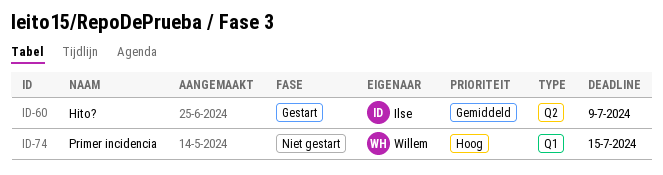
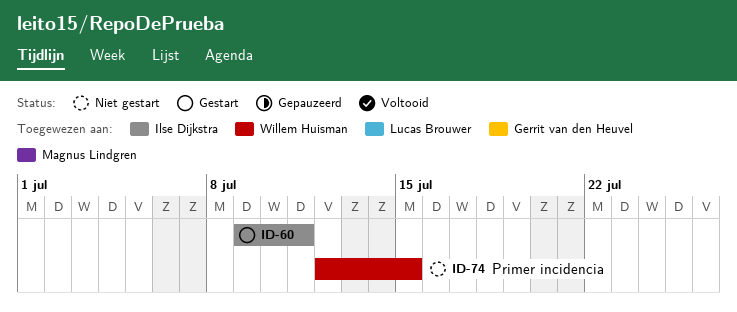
ID-60, due: Jul 9 -> Jul 11

